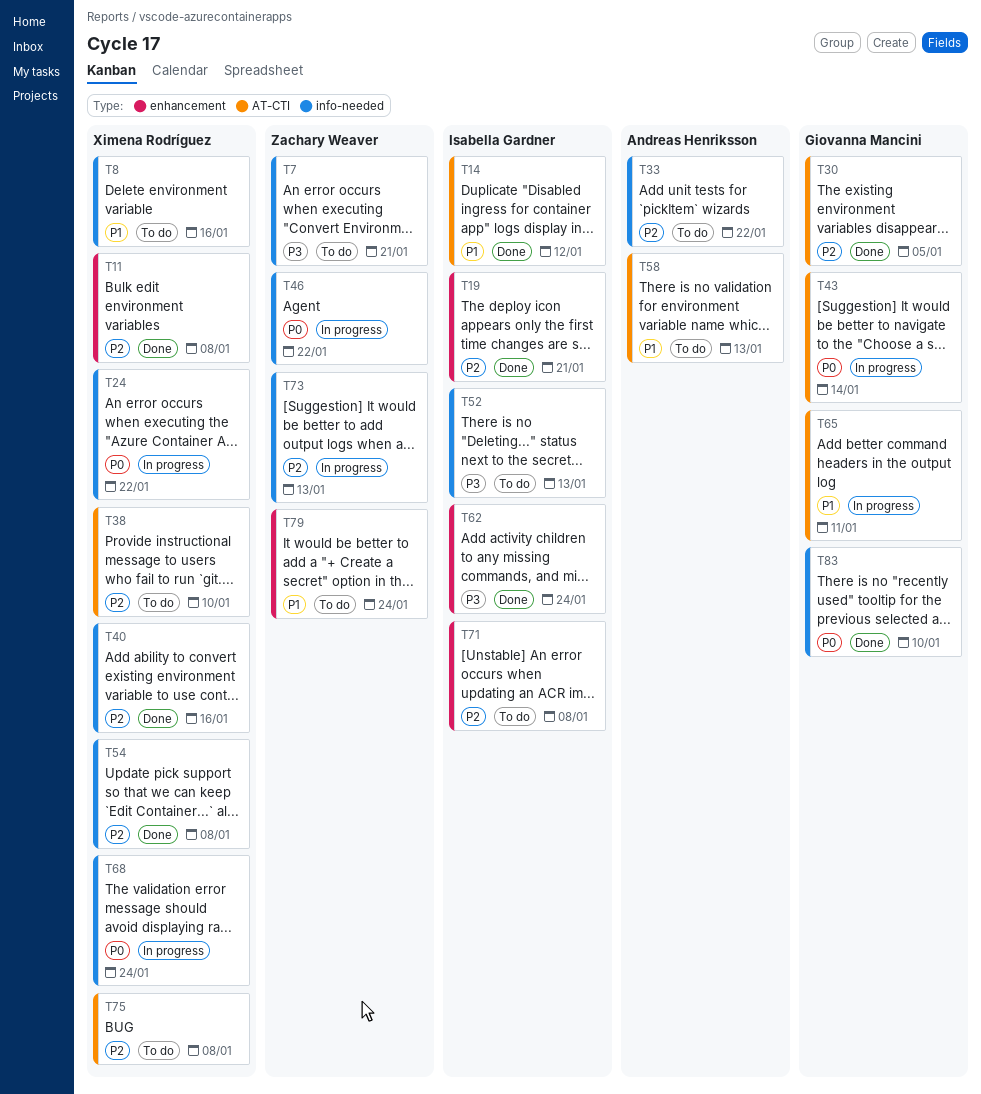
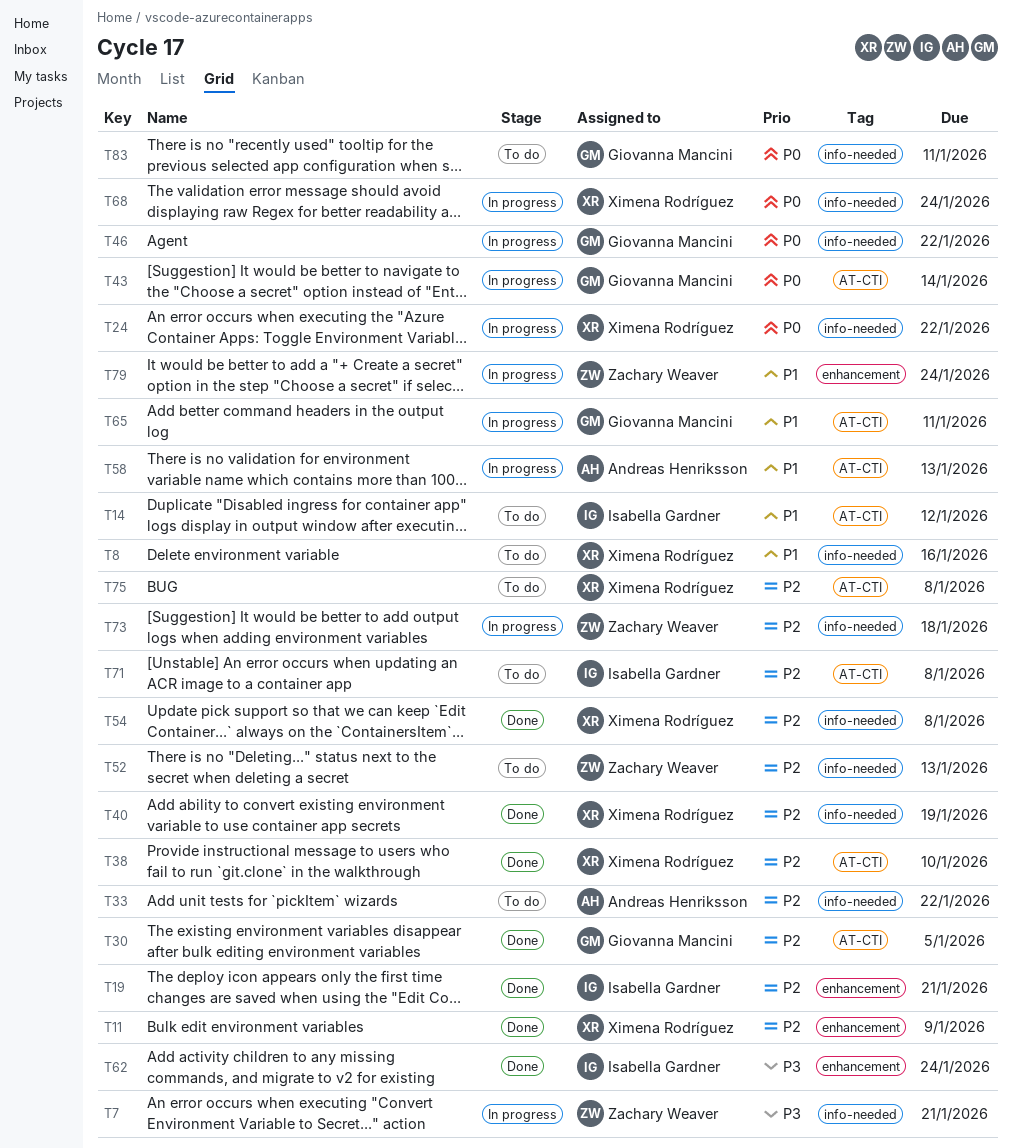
T7, status: To do -> In progress
T11, due: Jan 8 -> Jan 9
T14, status: Done -> To do
T38, status: To do -> Done
T40, due: Jan 16 -> Jan 19
T46, owner: Zachary Weaver -> Giovanna Mancini
T52, owner: Isabella Gardner -> Zachary Weaver
T52, priority: P3 -> P2
T58, status: To do -> In progress
T71, label: enhancement -> AT-CTI
T73, due: Jan 13 -> Jan 18
T79, status: To do -> In progress
T83, status: Done -> To do
T83, due: Jan 10 -> Jan 11

